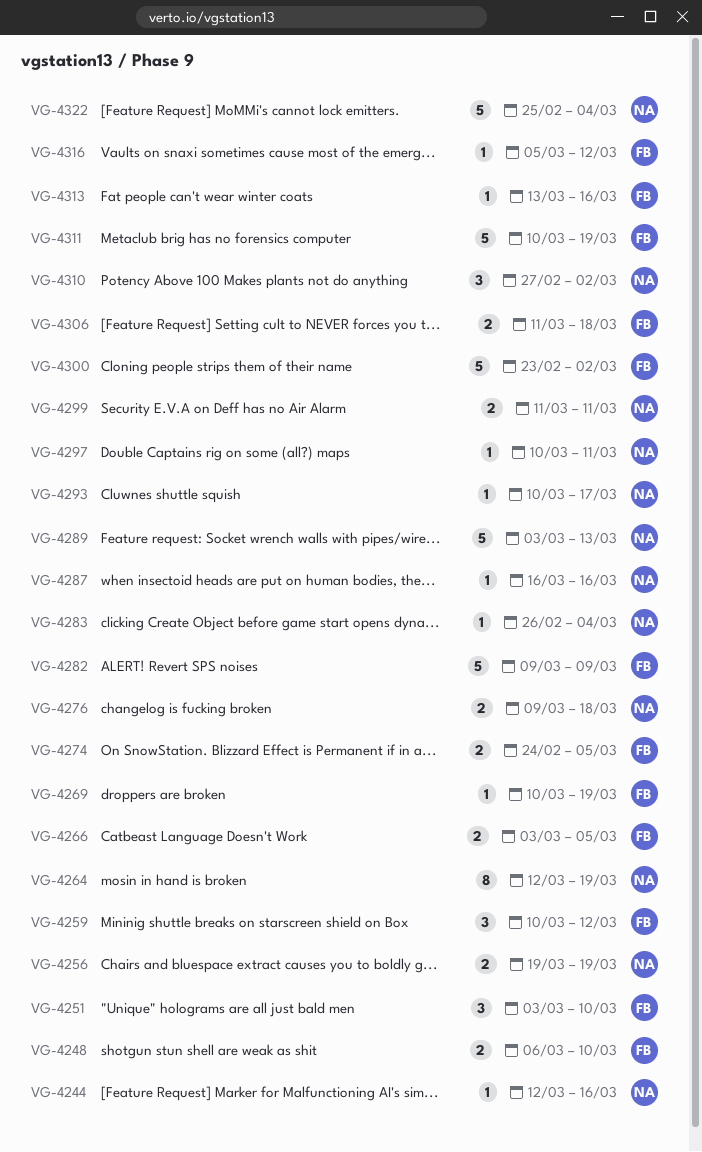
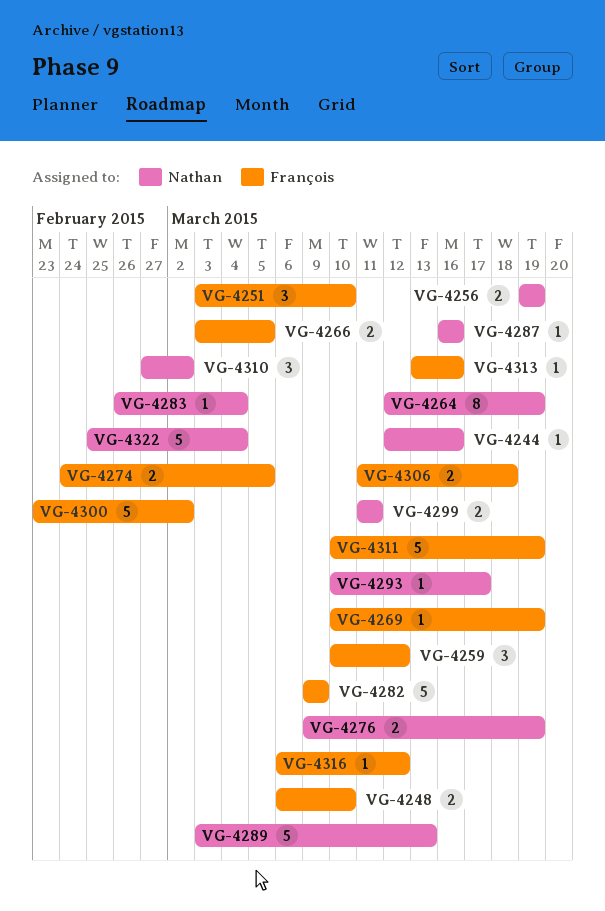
VG-4276, due: Mar 18 -> Mar 19
VG-4297: present -> none
VG-4316, start: Mar 5 -> Mar 6

